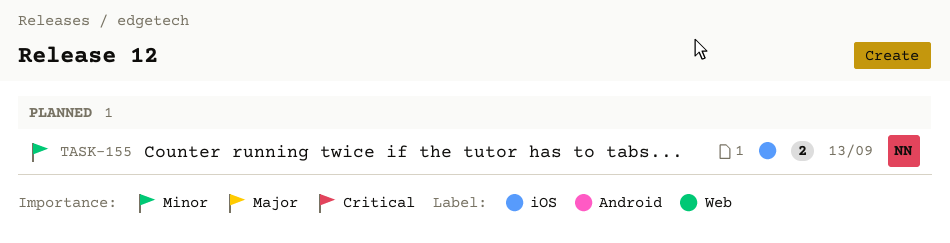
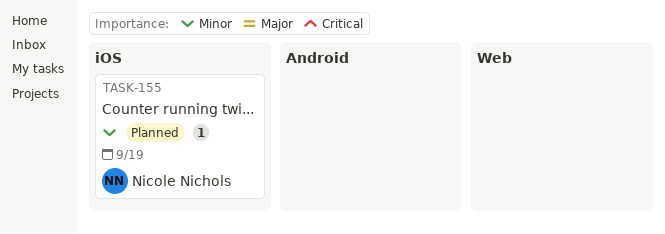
TASK-155, estimate: 2 -> 1
TASK-155, due: Sep 13 -> Sep 19

